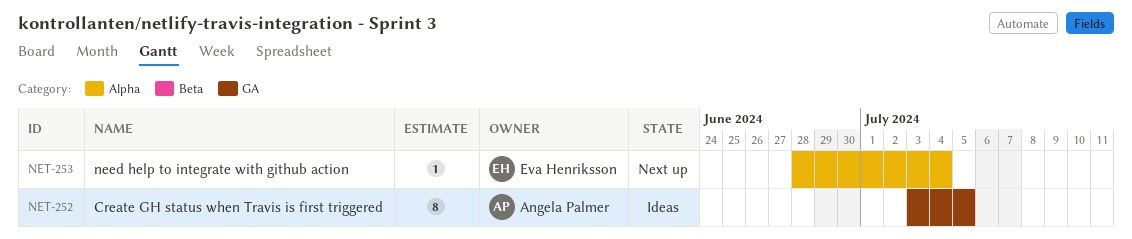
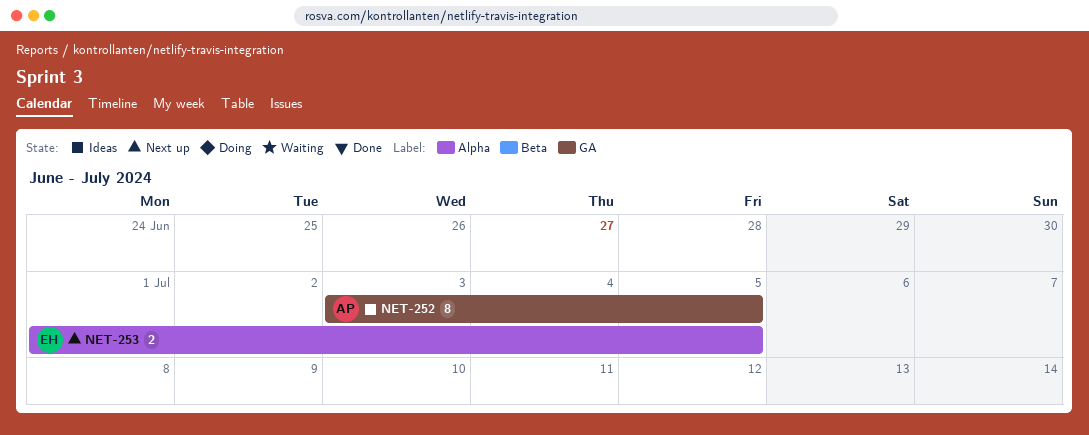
NET-253, estimate: 1 -> 2
NET-253, start: Jun 28 -> Jul 1
NET-253, due: Jul 4 -> Jul 5

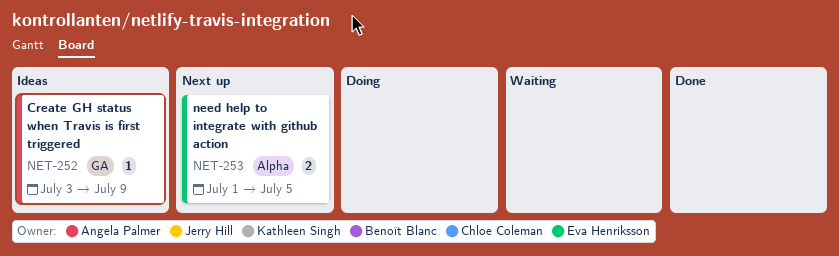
NET-252, estimate: 8 -> 1
NET-252, due: Jul 5 -> Jul 9

